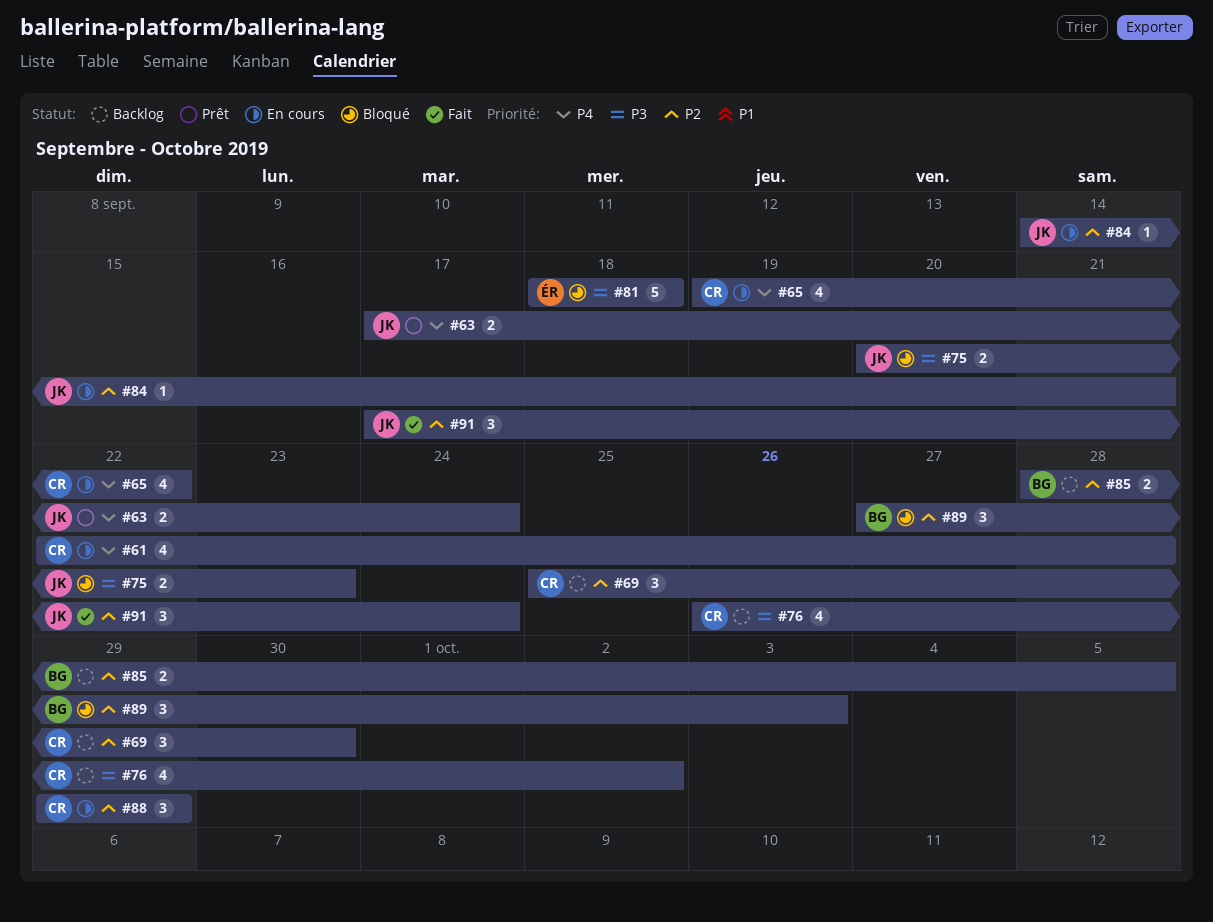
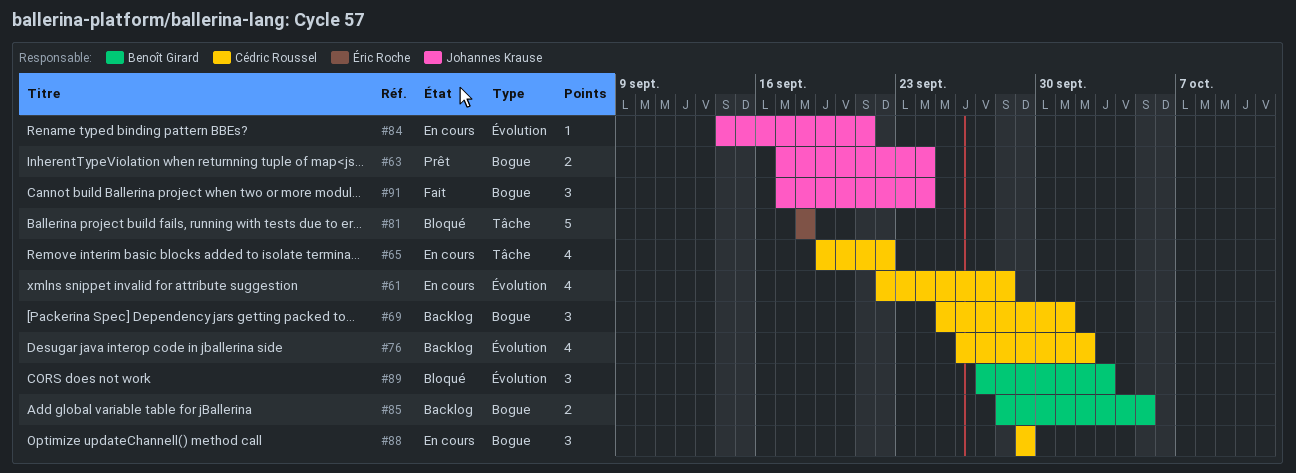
#69, due: Sep 30 -> Oct 1
#75: present -> none

